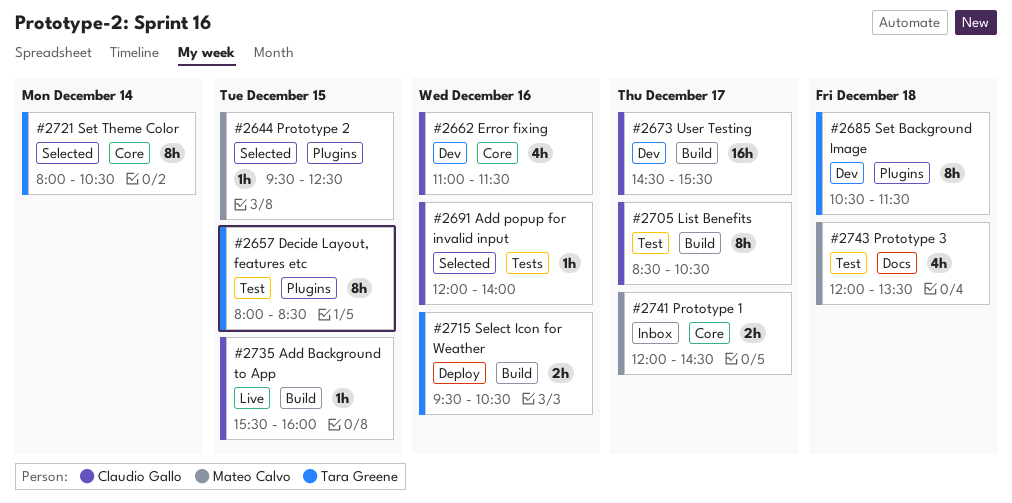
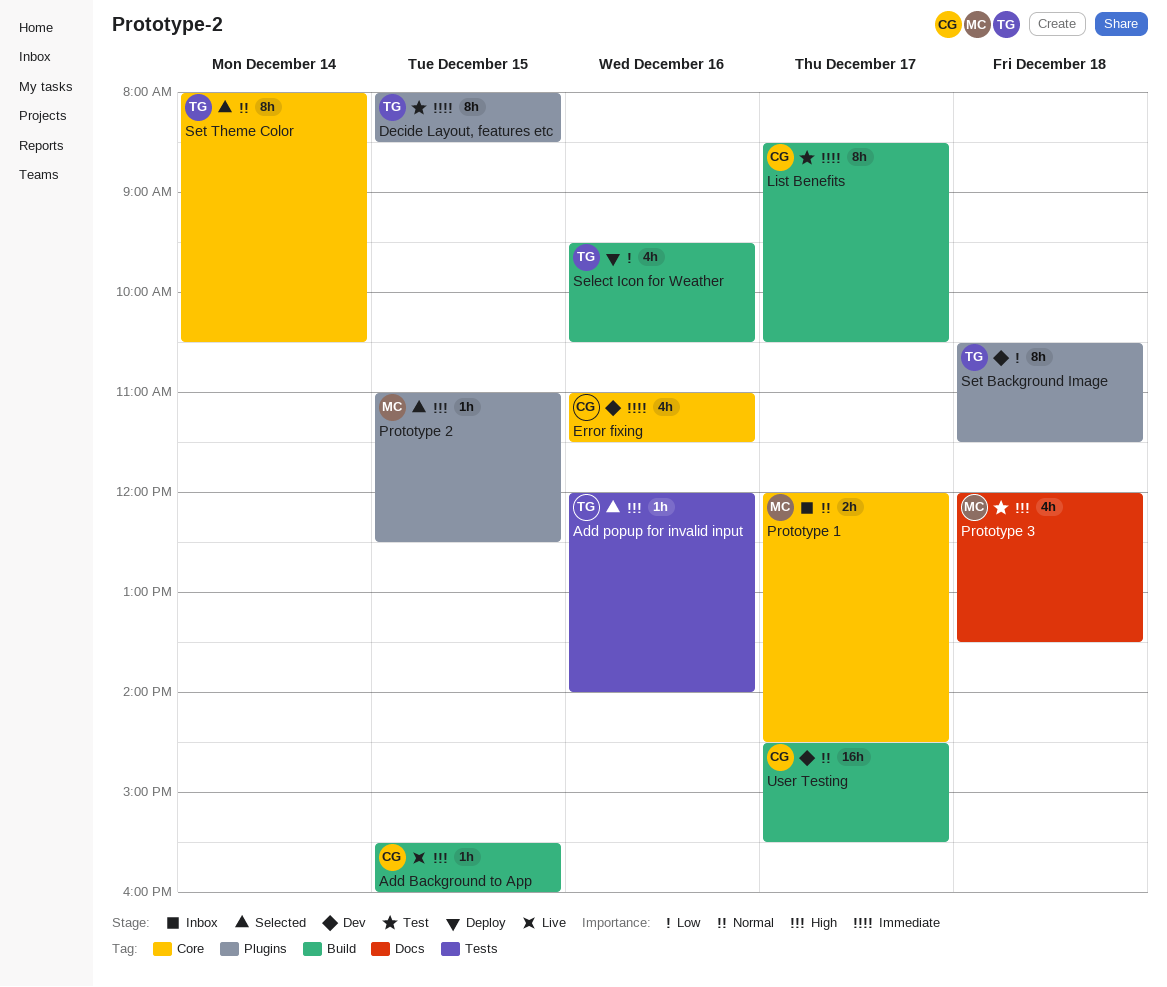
Add popup for invalid input, owner: Claudio Gallo -> Tara Greene
Prototype 2, begins: 09:30 -> 11:00
Select Icon for Weather, estimate: 2h -> 4h

